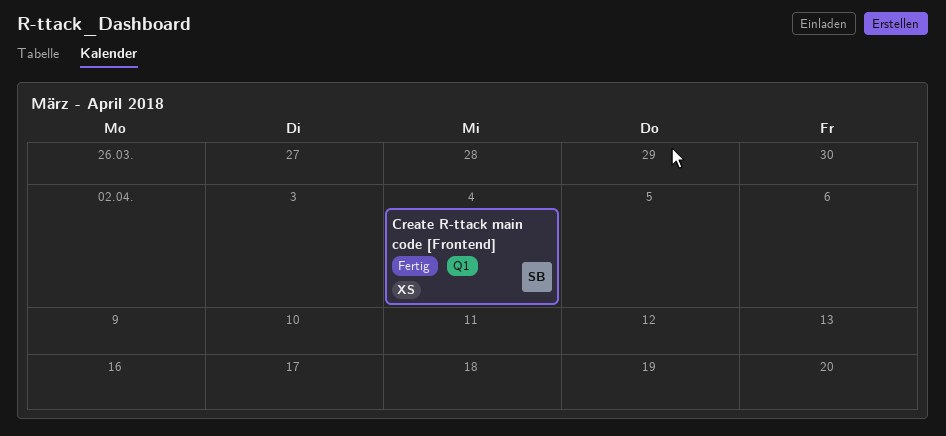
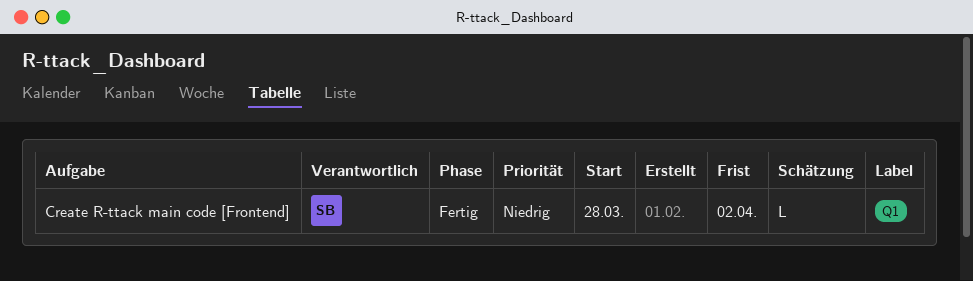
Create R-ttack main code [Frontend], estimate: XS -> L
Create R-ttack main code [Frontend], due: Apr 4 -> Apr 2

